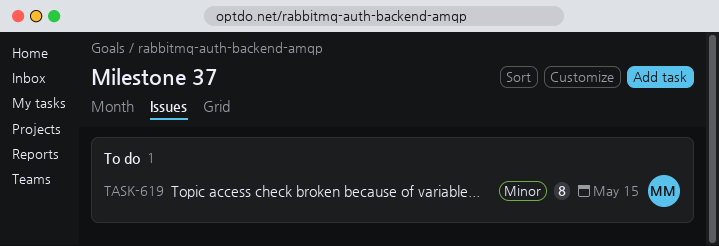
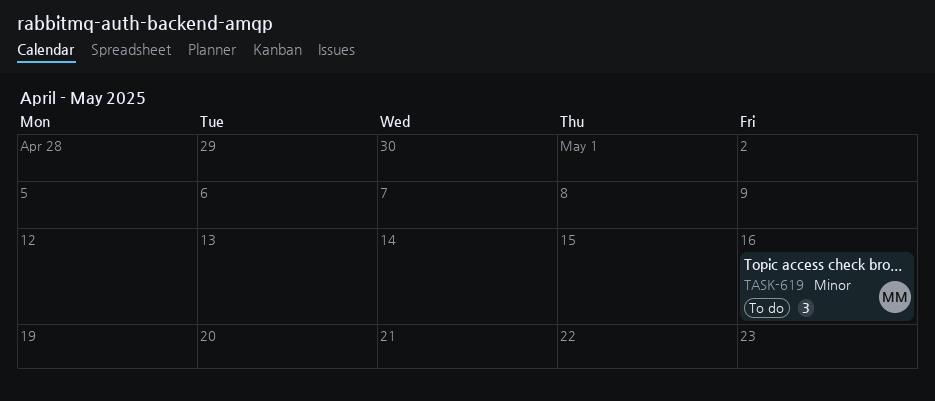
TASK-619, estimate: 8 -> 3
TASK-619, due: May 15 -> May 16

